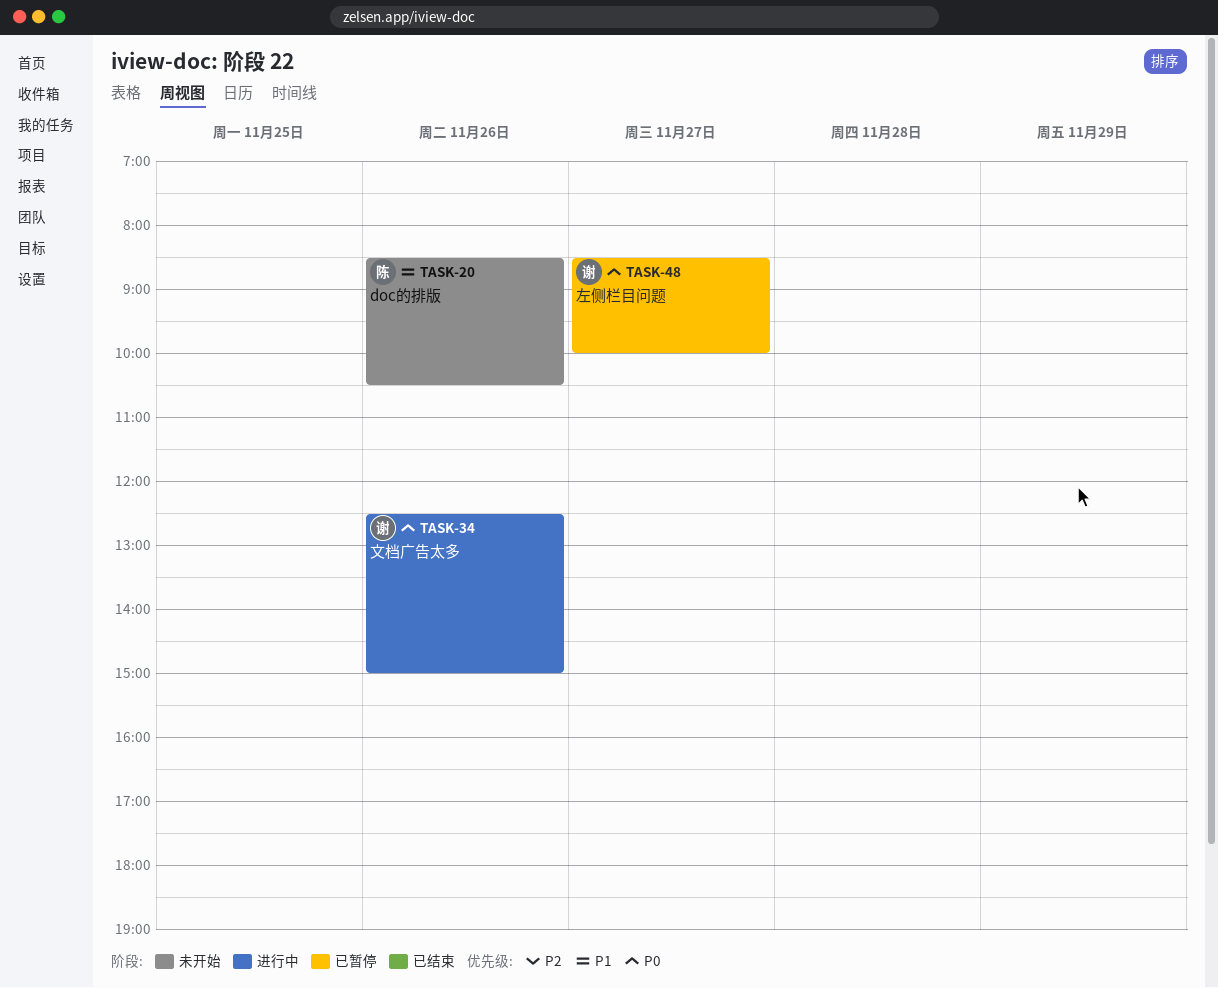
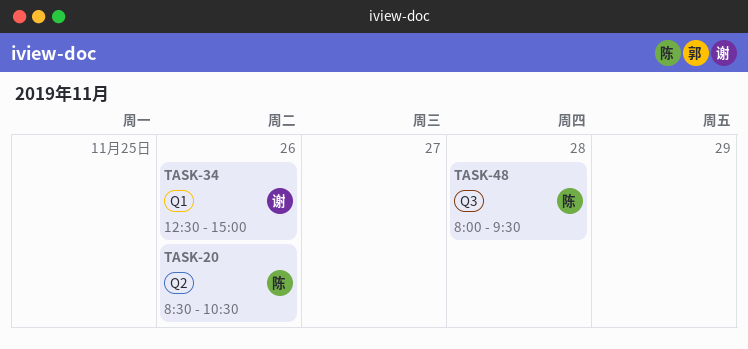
TASK-48, owner: 谢 -> 陈
TASK-48, day: Nov 27 -> Nov 28
TASK-48, begins: 08:30 -> 08:00
TASK-48, ends: 10:00 -> 09:30

